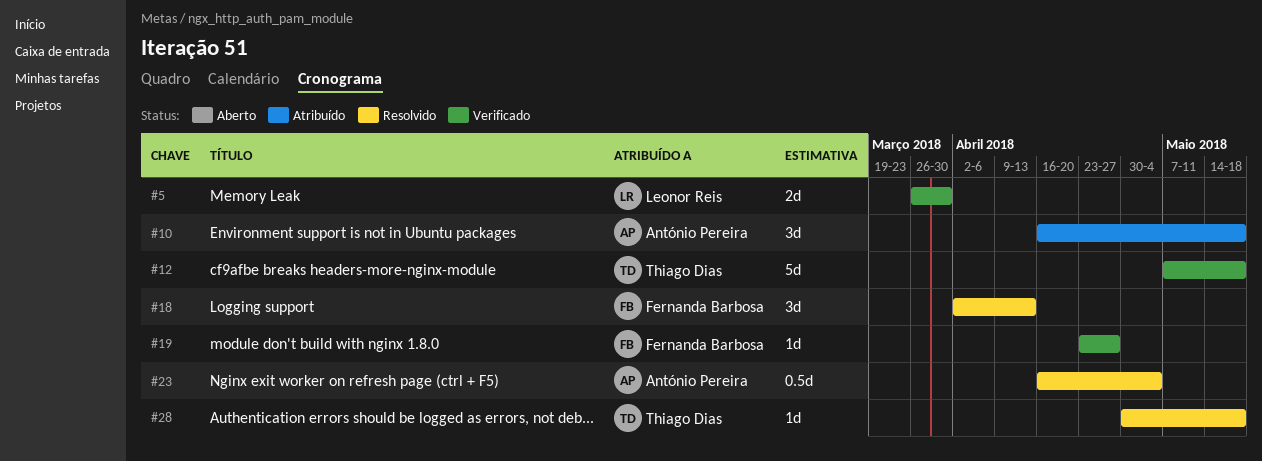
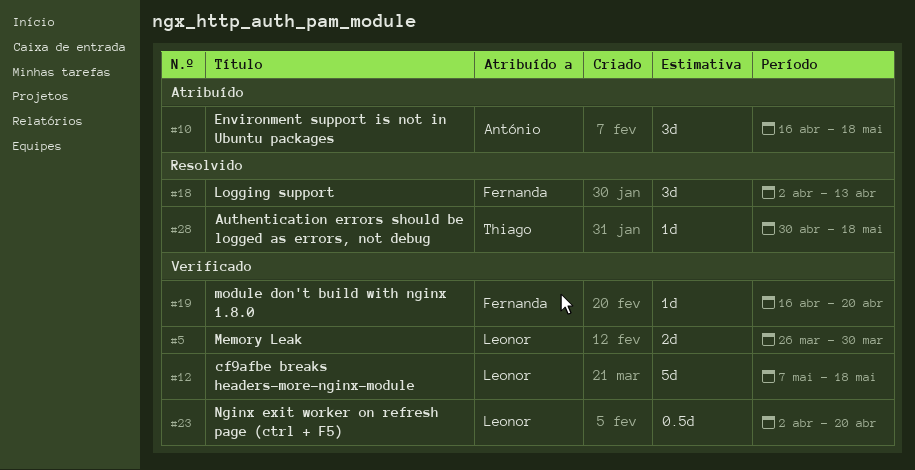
#12, owner: Thiago Dias -> Leonor Reis
#19, start: Apr 23 -> Apr 16
#19, due: Apr 27 -> Apr 20
#23, status: Resolvido -> Verificado
#23, owner: António Pereira -> Leonor Reis
#23, start: Apr 16 -> Apr 2
#23, due: May 4 -> Apr 20

